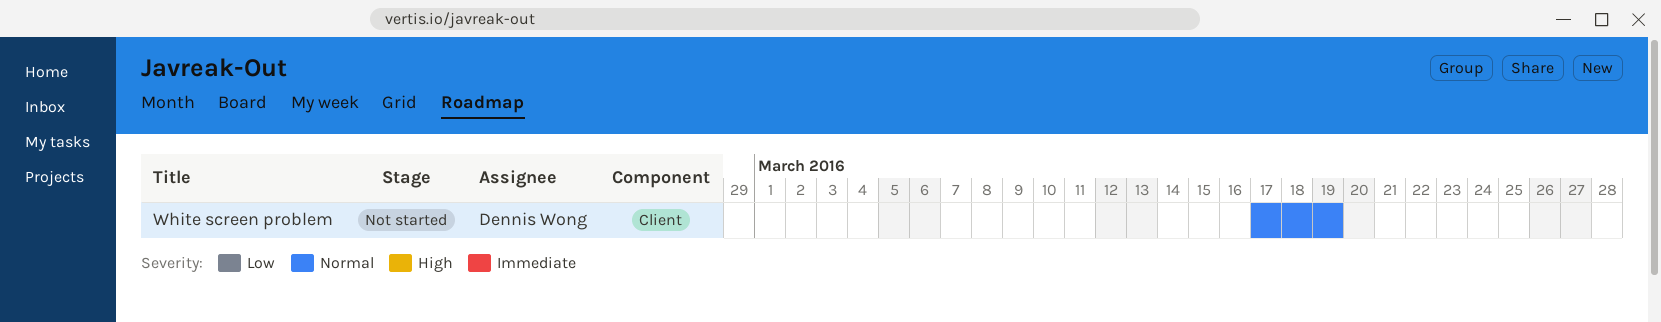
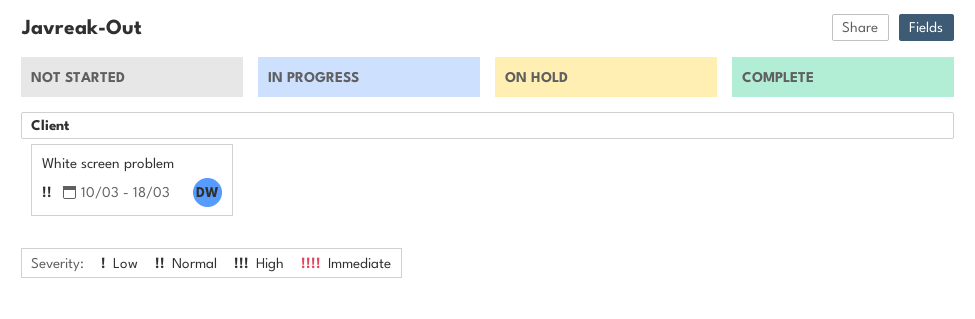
White screen problem, start: Mar 17 -> Mar 10
White screen problem, due: Mar 19 -> Mar 18

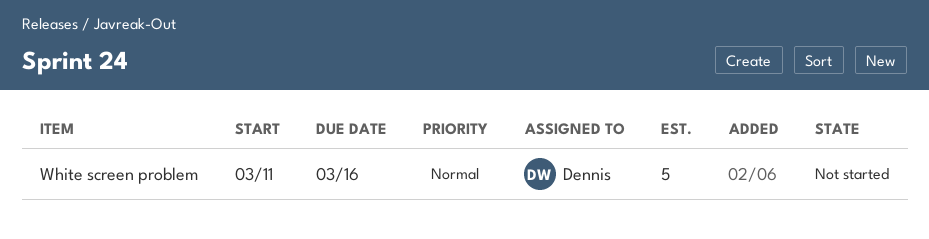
White screen problem, start: Mar 10 -> Mar 11
White screen problem, due: Mar 18 -> Mar 16

